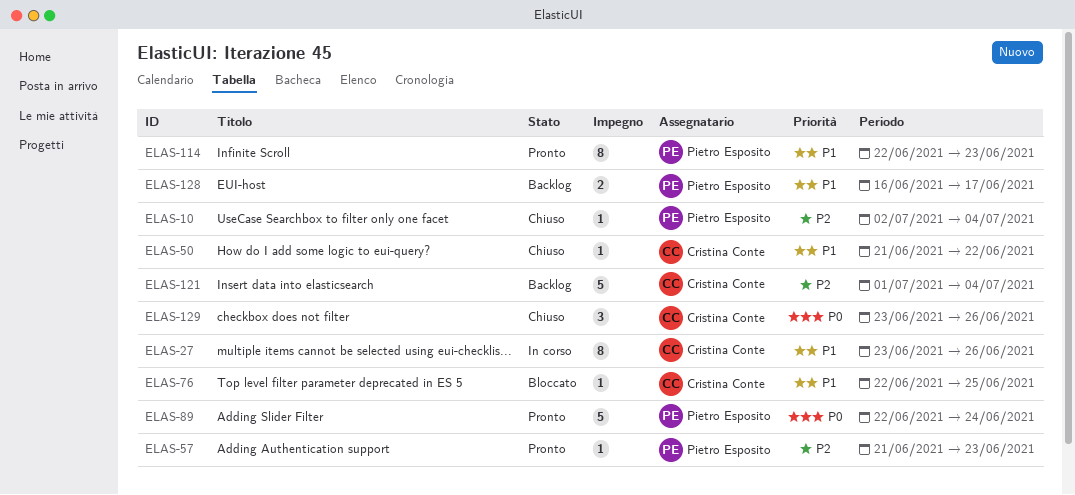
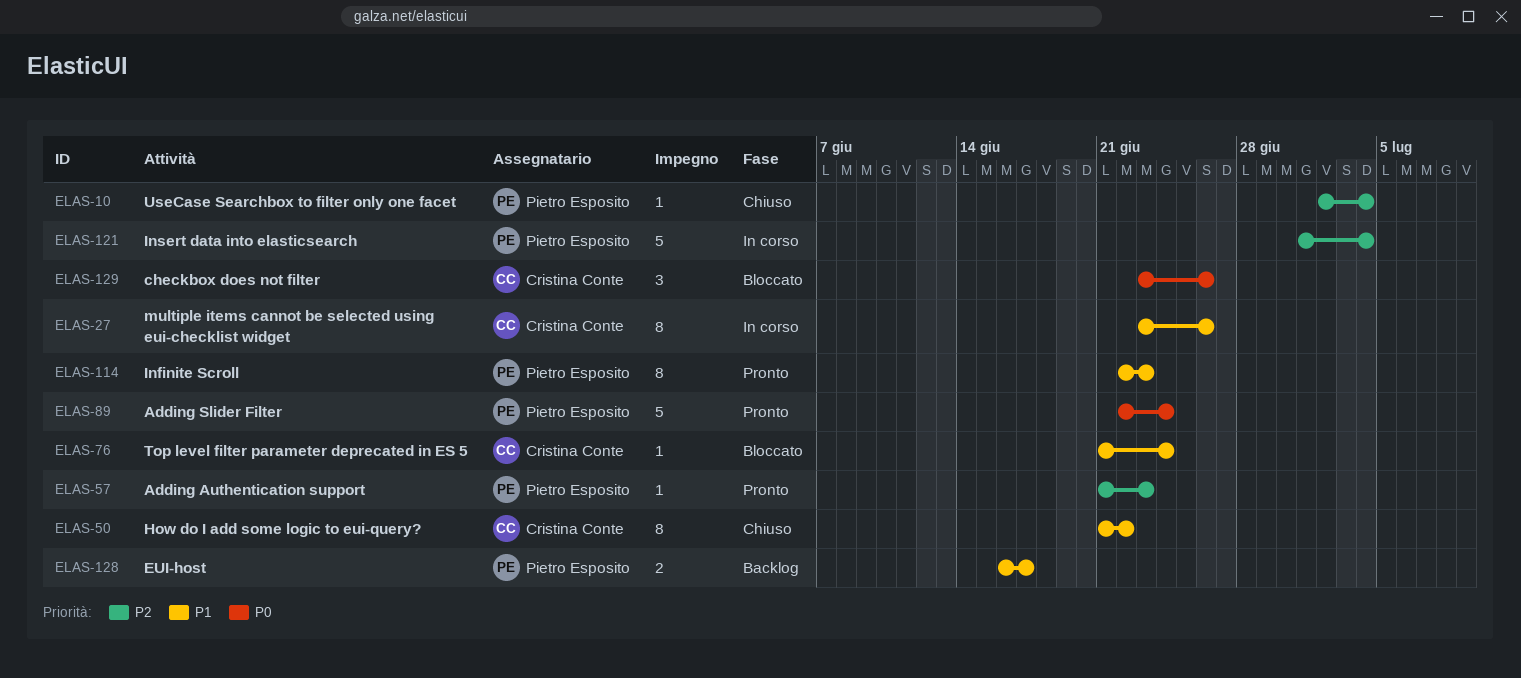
ELAS-50, estimate: 1 -> 8
ELAS-76, start: Jun 22 -> Jun 21
ELAS-76, due: Jun 25 -> Jun 24
ELAS-121, status: Backlog -> In corso
ELAS-121, owner: Cristina Conte -> Pietro Esposito
ELAS-129, status: Chiuso -> Bloccato

